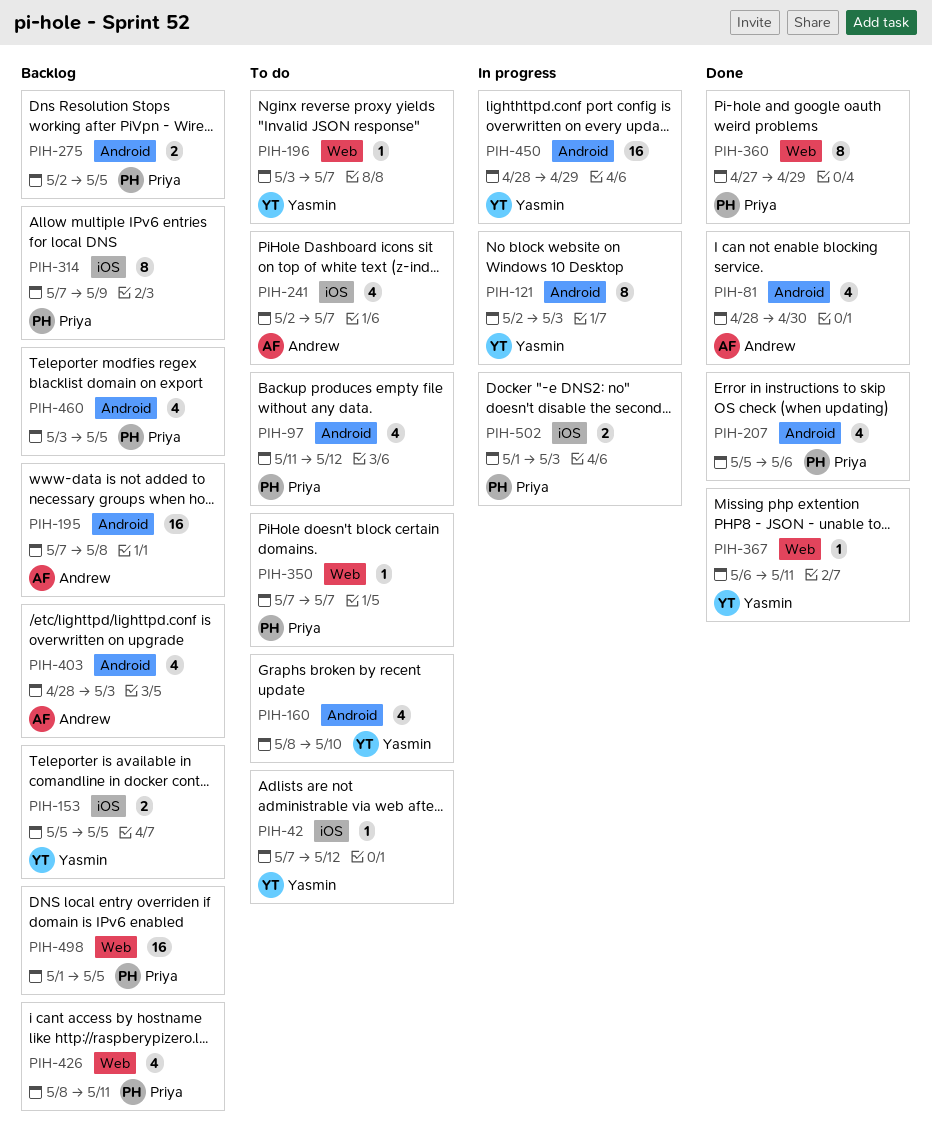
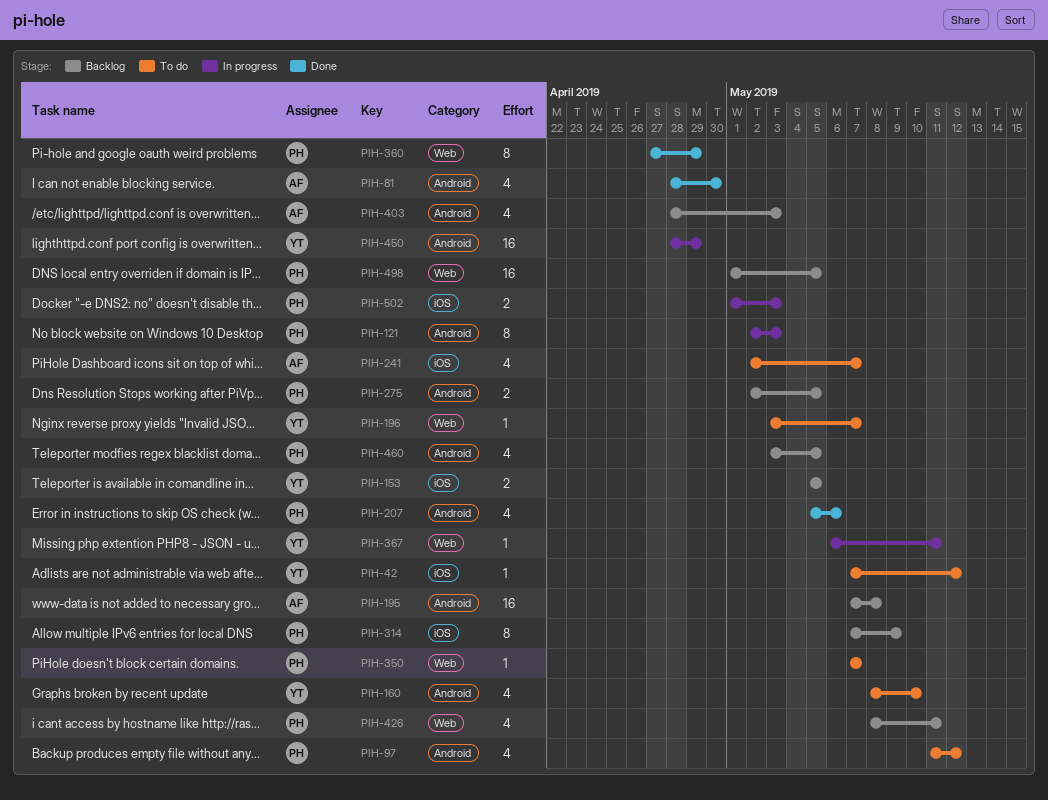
PIH-121, owner: Yasmin -> Priya
PIH-367, status: Done -> In progress

